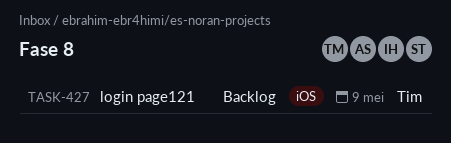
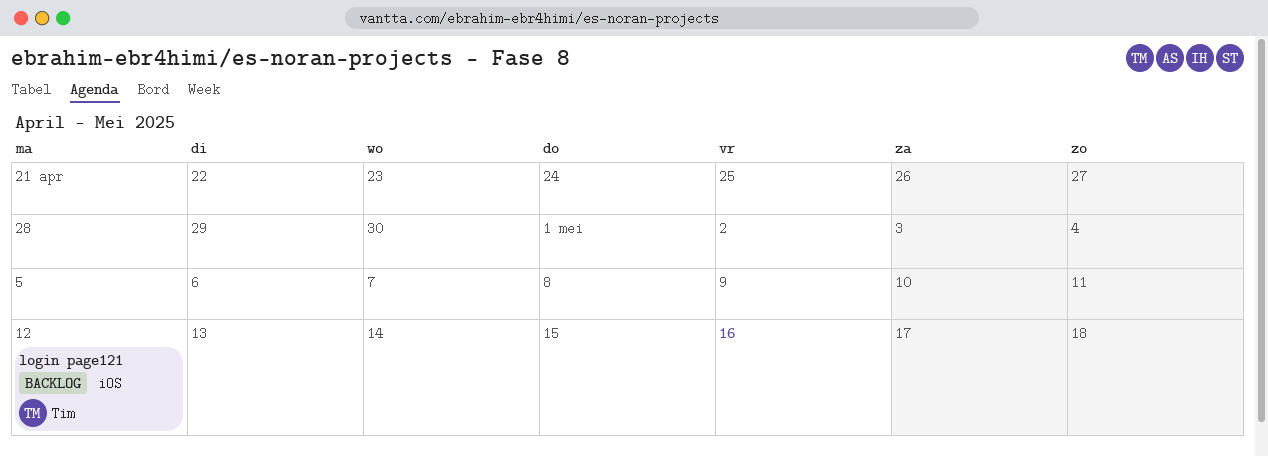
login page121, due: May 9 -> May 12

